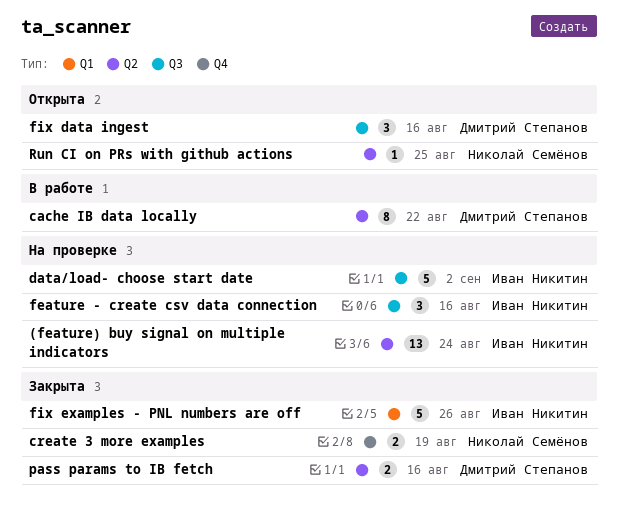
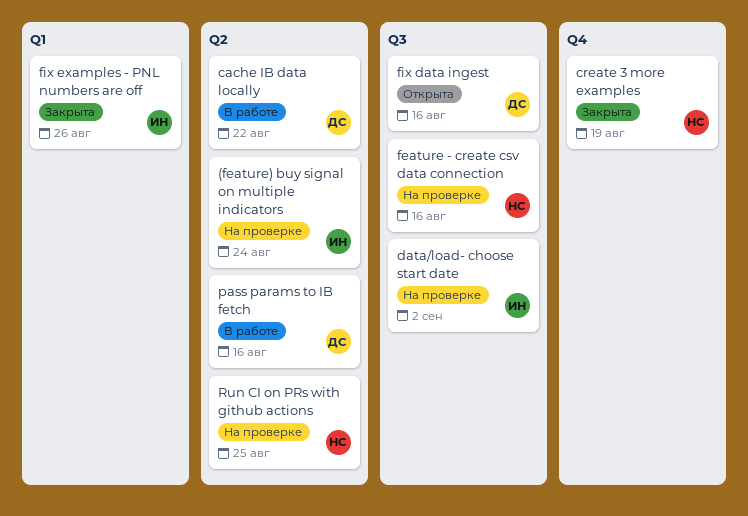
feature - create csv data connection, owner: Иван Никитин -> Николай Семёнов
pass params to IB fetch, status: Закрыта -> В работе
Run CI on PRs with github actions, status: Открыта -> На проверке

